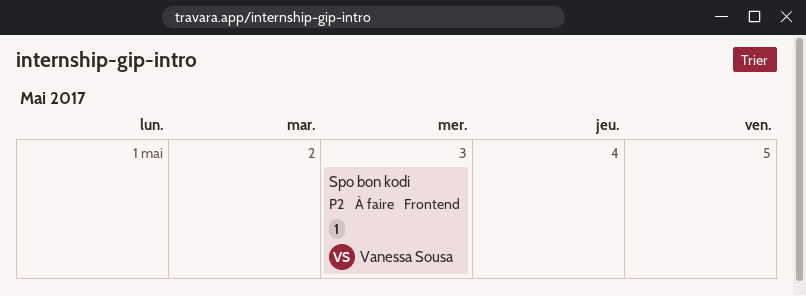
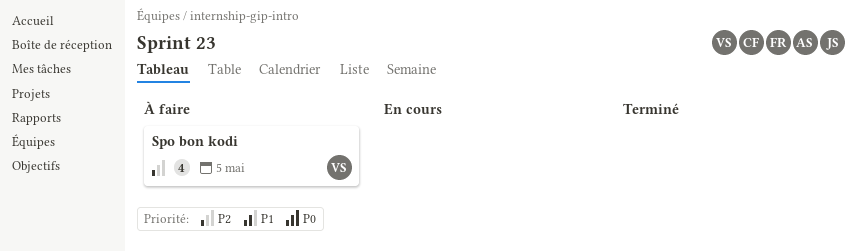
Spo bon kodi, estimate: 1 -> 4
Spo bon kodi, due: May 3 -> May 5

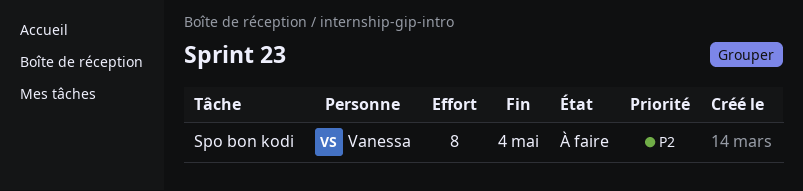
Spo bon kodi, estimate: 4 -> 8
Spo bon kodi, due: May 5 -> May 4

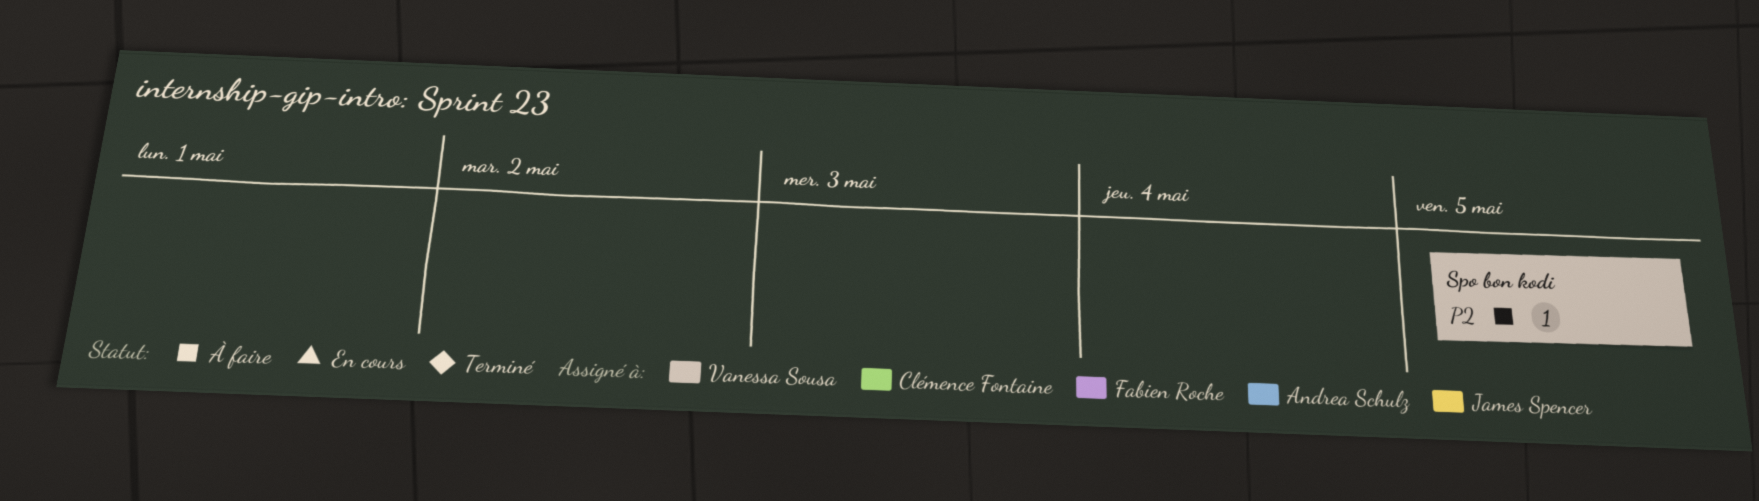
Spo bon kodi, estimate: 8 -> 1
Spo bon kodi, due: May 4 -> May 5

